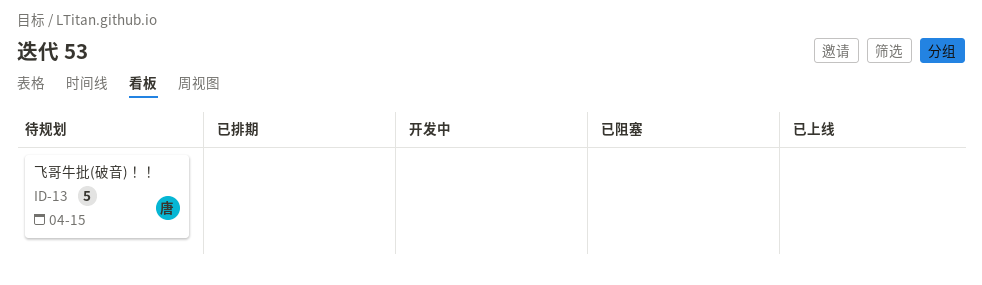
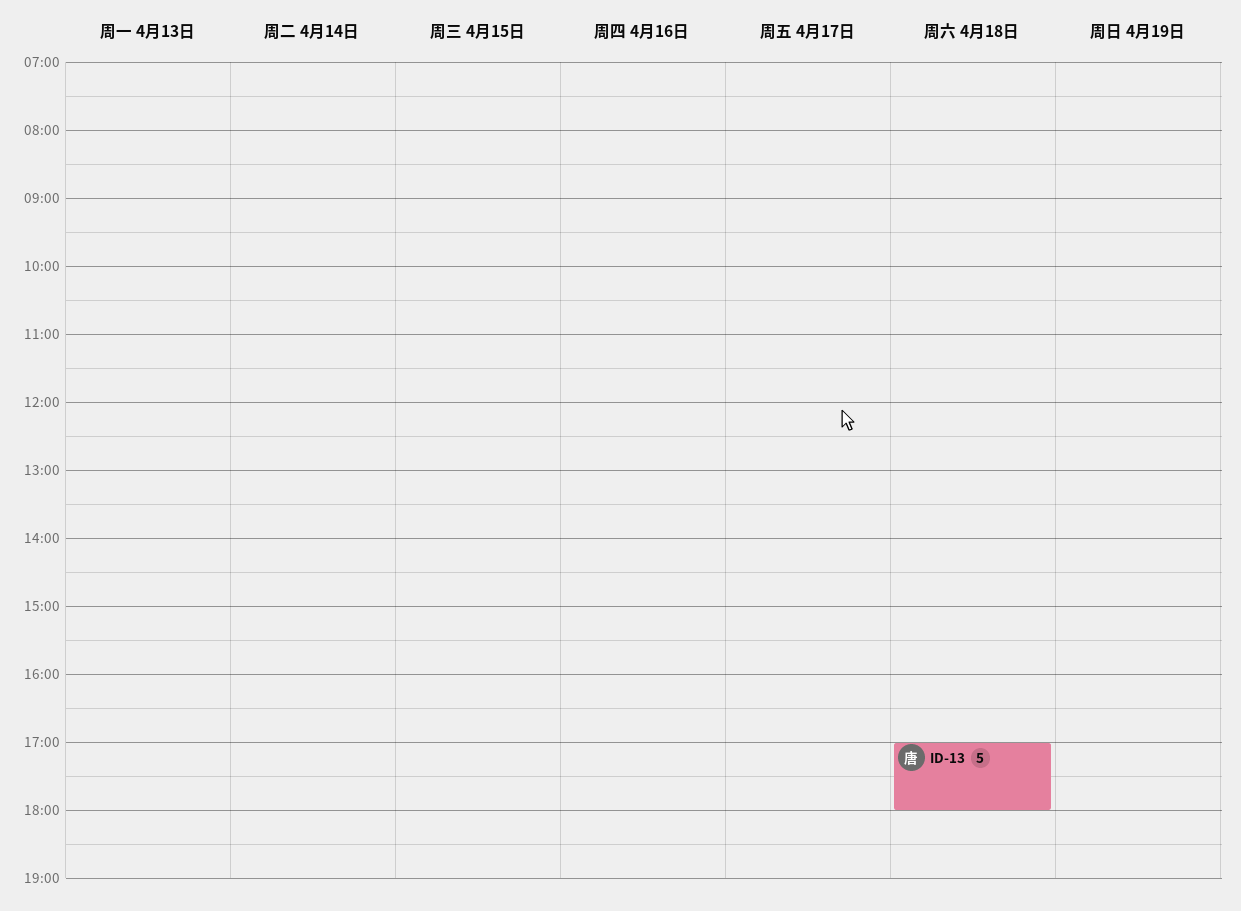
ID-13, day: Apr 15 -> Apr 18

